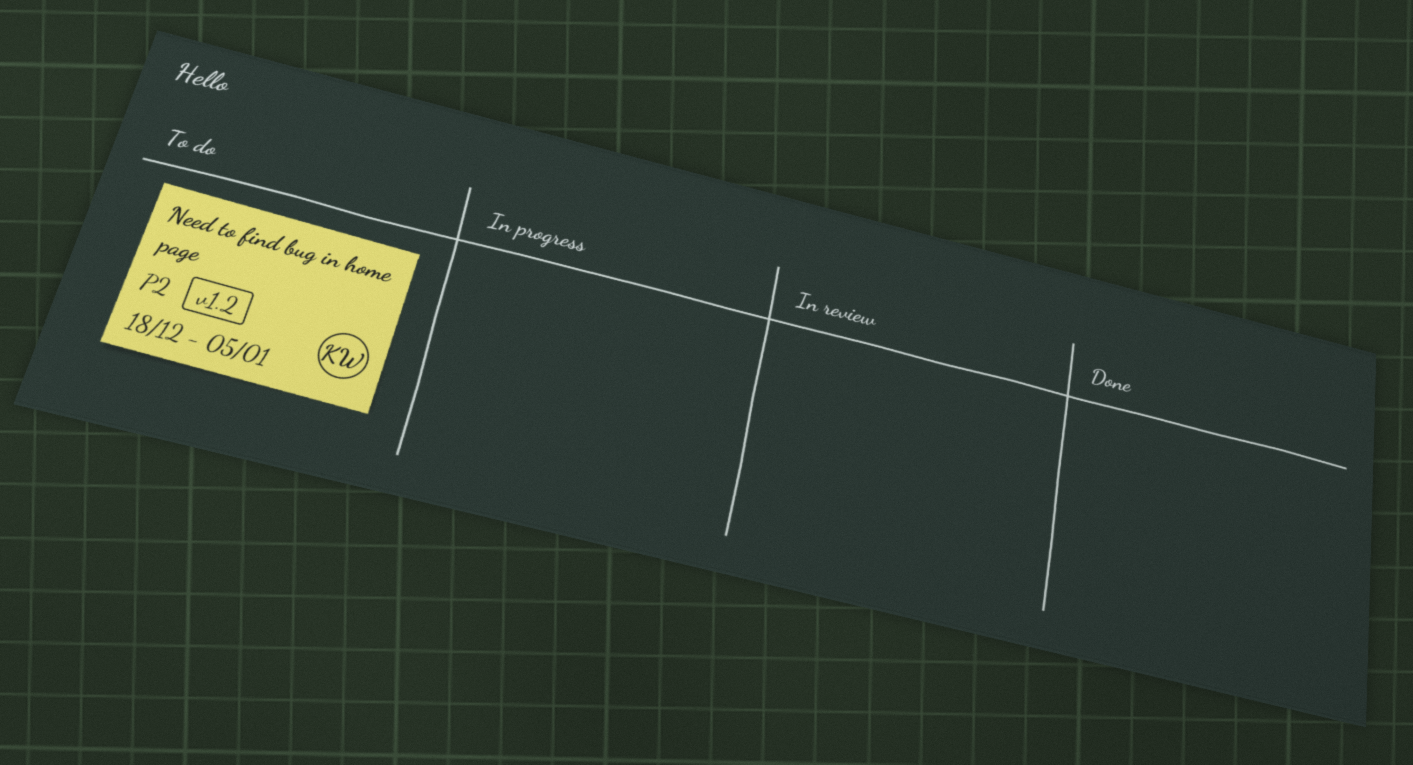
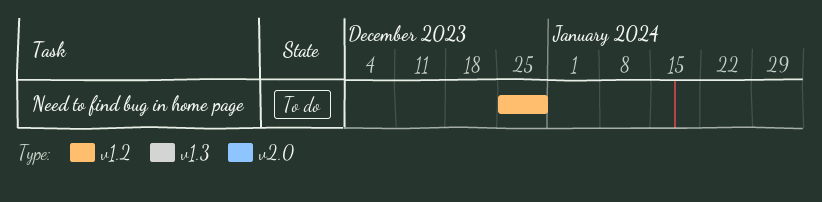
Need to find bug in home page, start: Dec 18 -> Dec 25
Need to find bug in home page, due: Jan 5 -> Dec 29

